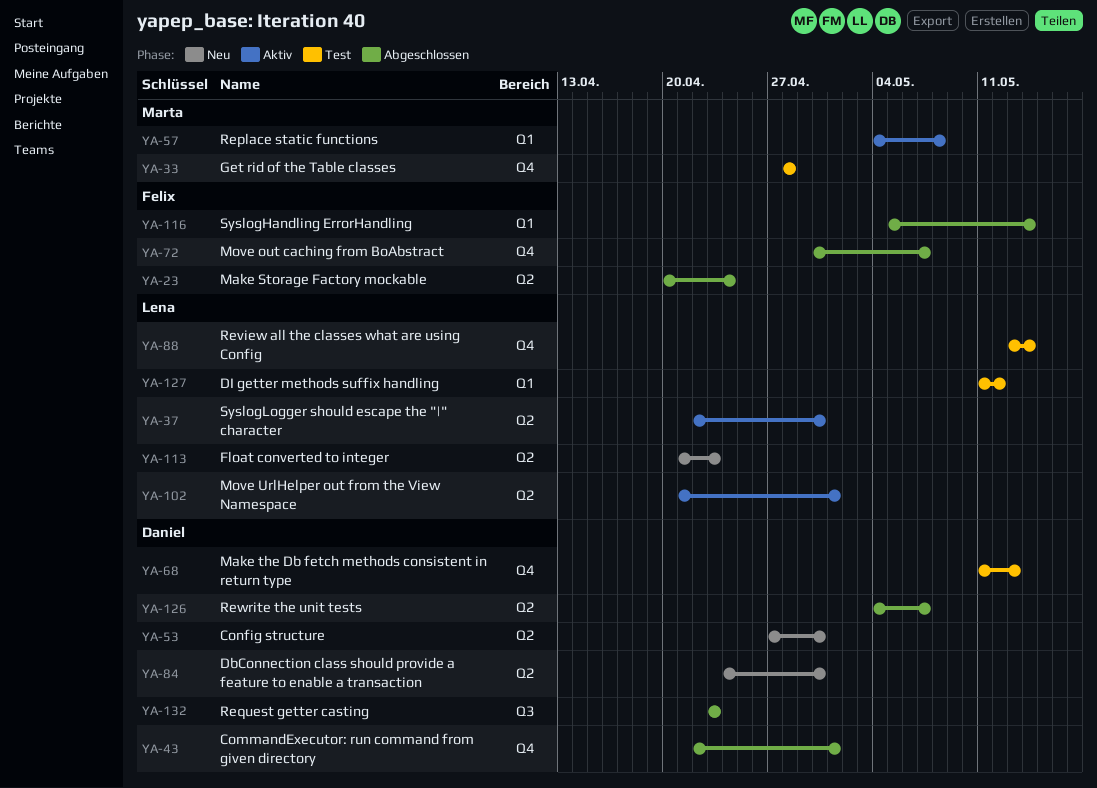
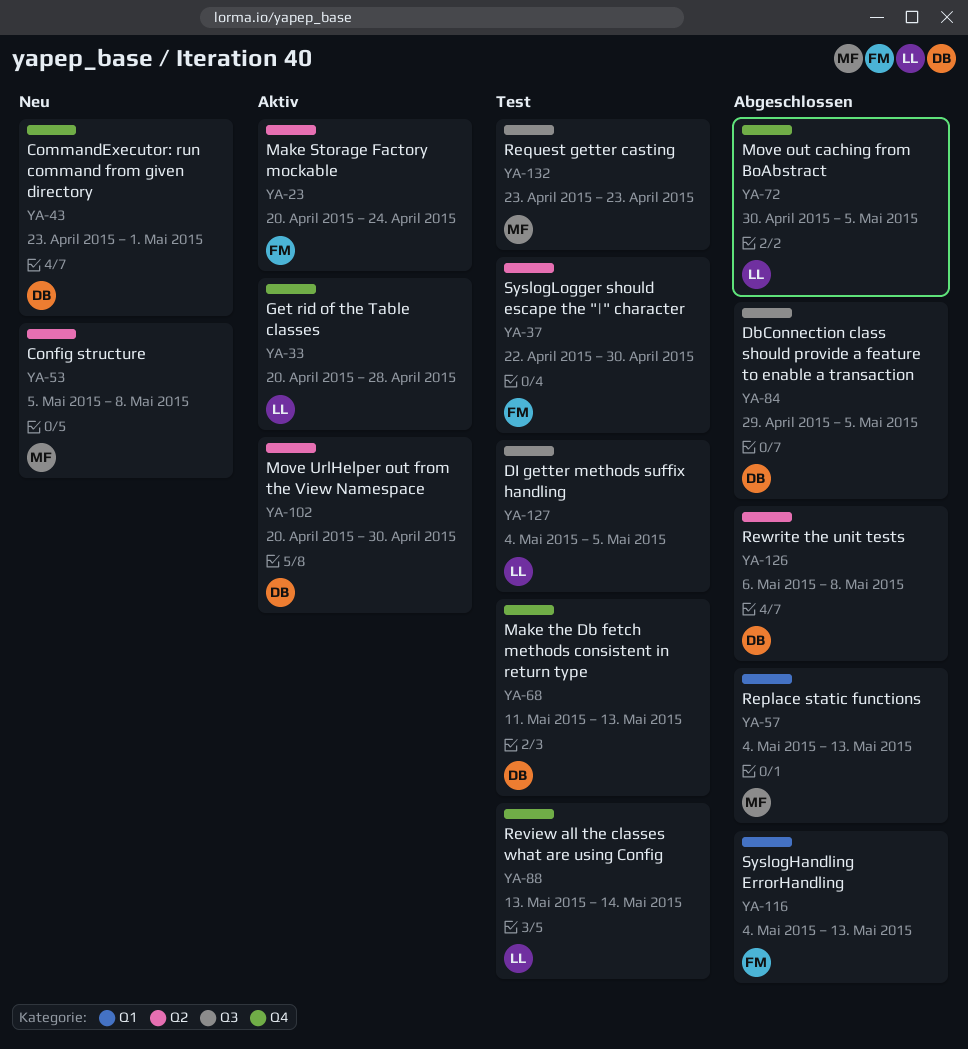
YA-23, status: Abgeschlossen -> Aktiv
YA-33, status: Test -> Aktiv
YA-33, owner: Marta -> Lena
YA-33, start: Apr 28 -> Apr 20
YA-37, status: Aktiv -> Test
YA-37, owner: Lena -> Felix
YA-43, status: Abgeschlossen -> Neu
YA-43, start: Apr 22 -> Apr 23
YA-53, owner: Daniel -> Marta
YA-53, start: Apr 27 -> May 5
YA-53, due: Apr 30 -> May 8
YA-57, status: Aktiv -> Abgeschlossen
YA-57, due: May 8 -> May 13
YA-72, owner: Felix -> Lena
YA-72, due: May 7 -> May 5
YA-84, status: Neu -> Abgeschlossen
YA-84, label: Q2 -> Q3
YA-84, start: Apr 24 -> Apr 29
YA-84, due: Apr 30 -> May 5
YA-102, owner: Lena -> Daniel
YA-102, start: Apr 21 -> Apr 20
YA-102, due: May 1 -> Apr 30
YA-113: present -> none
YA-116, start: May 5 -> May 4
YA-116, due: May 14 -> May 13
YA-126, start: May 4 -> May 6
YA-126, due: May 7 -> May 8
YA-127, label: Q1 -> Q3
YA-127, start: May 11 -> May 4
YA-127, due: May 12 -> May 5
YA-132, status: Abgeschlossen -> Test
YA-132, owner: Daniel -> Marta

